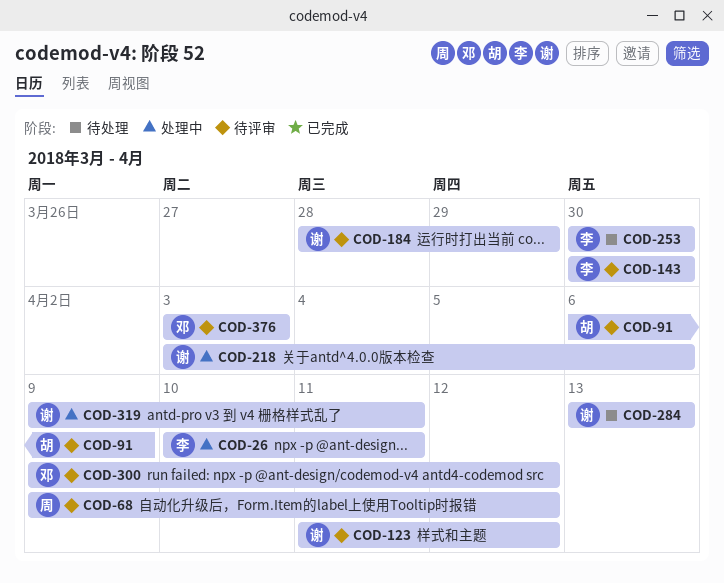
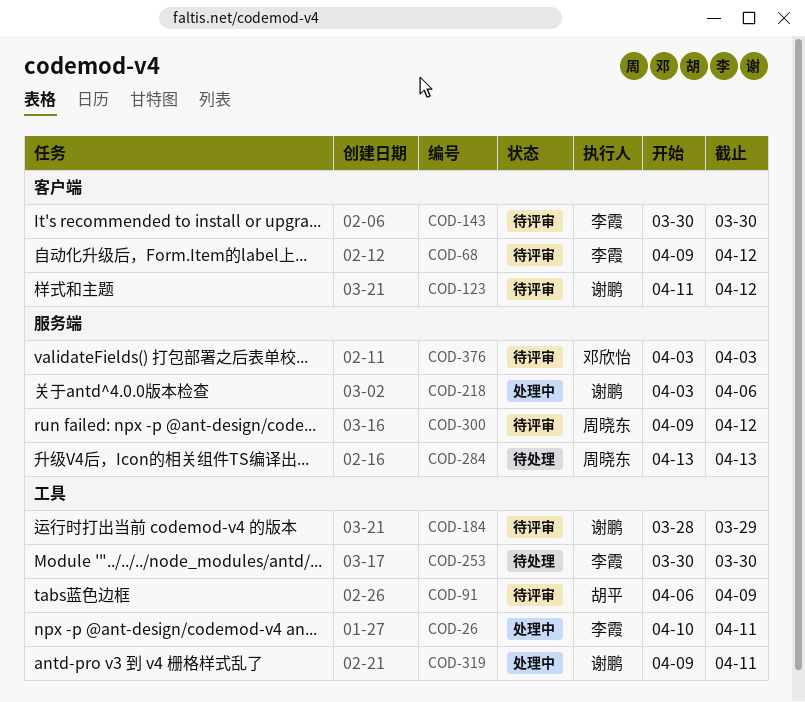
COD-68, owner: 周晓东 -> 李霞
COD-284, owner: 谢鹏 -> 周晓东
COD-300, owner: 邓欣怡 -> 周晓东

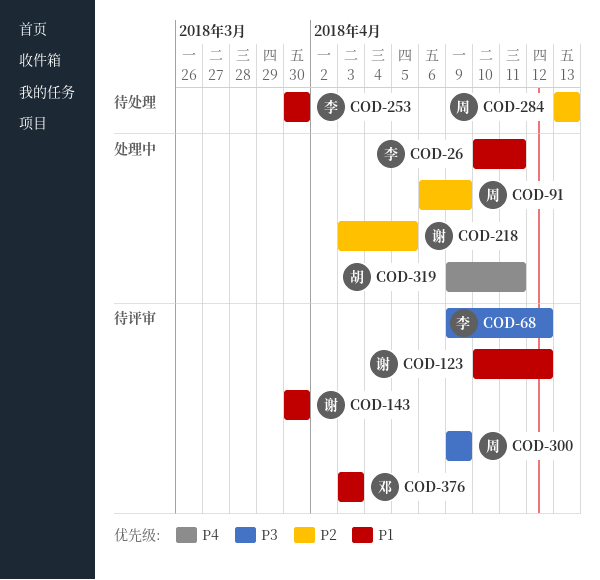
COD-91, status: 待评审 -> 处理中
COD-91, owner: 胡平 -> 周晓东
COD-123, start: Apr 11 -> Apr 10
COD-143, owner: 李霞 -> 谢鹏
COD-184: present -> none
COD-218, due: Apr 6 -> Apr 5
COD-300, due: Apr 12 -> Apr 9
COD-319, owner: 谢鹏 -> 胡平

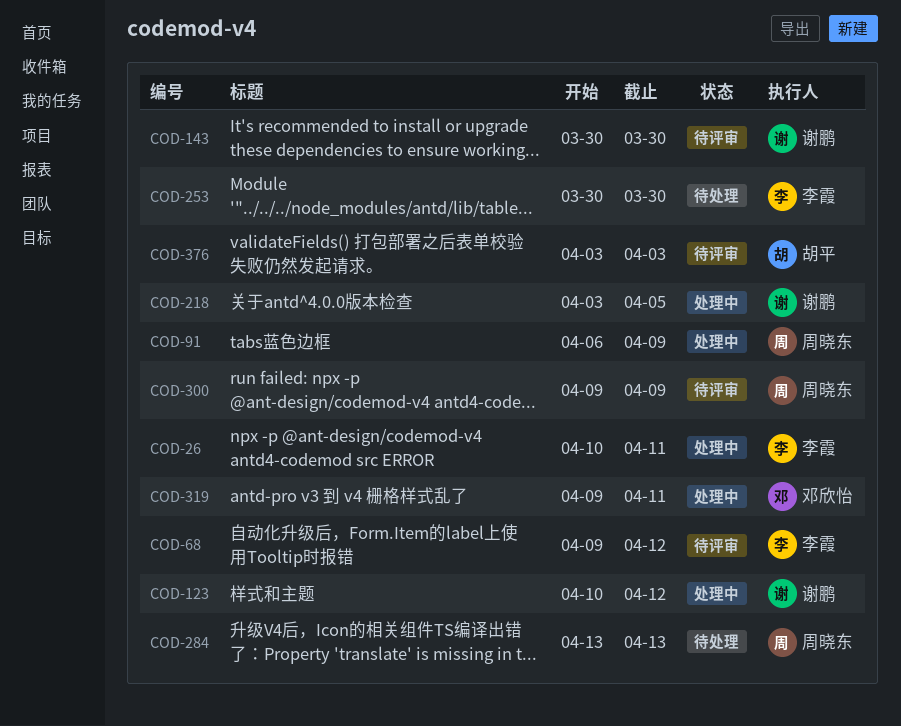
COD-123, status: 待评审 -> 处理中
COD-319, owner: 胡平 -> 邓欣怡
COD-376, owner: 邓欣怡 -> 胡平

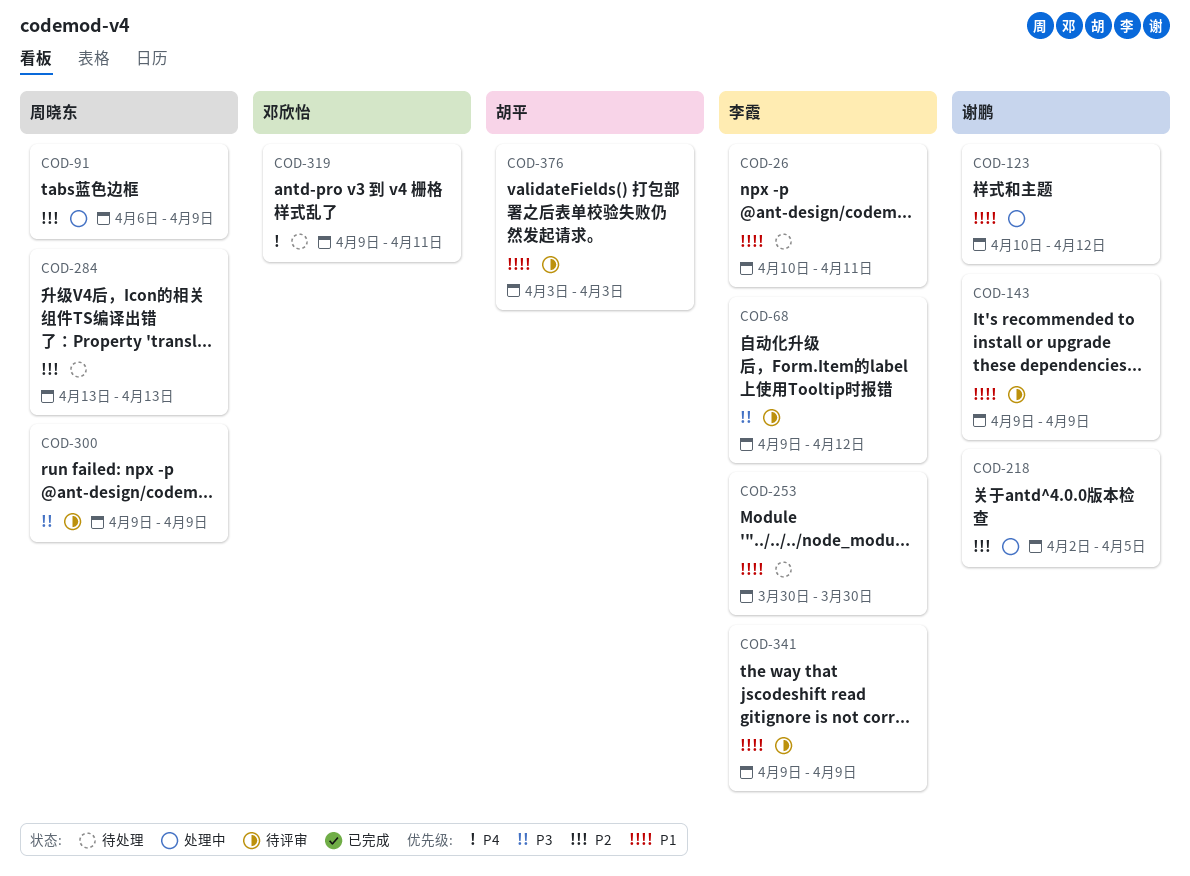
COD-26, status: 处理中 -> 待处理
COD-143, start: Mar 30 -> Apr 9
COD-143, due: Mar 30 -> Apr 9
COD-218, start: Apr 3 -> Apr 2
COD-319, status: 处理中 -> 待处理
COD-341: none -> present

